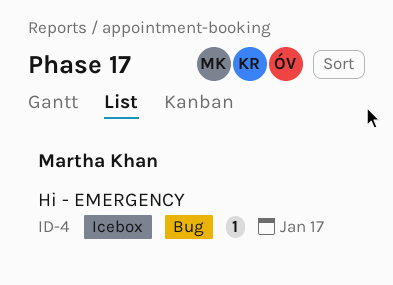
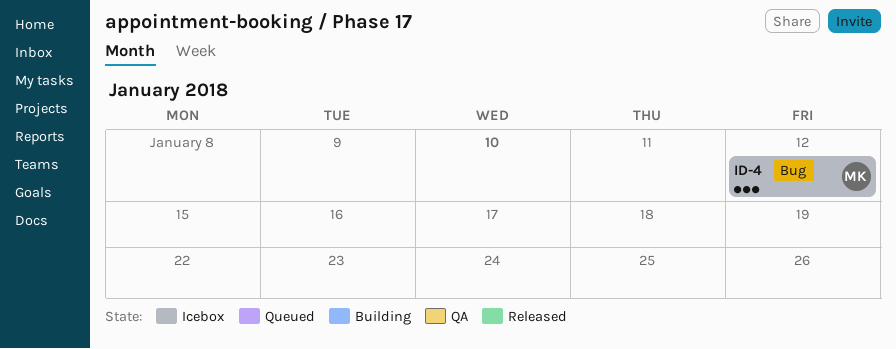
ID-4, estimate: 1 -> 3
ID-4, due: Jan 17 -> Jan 12

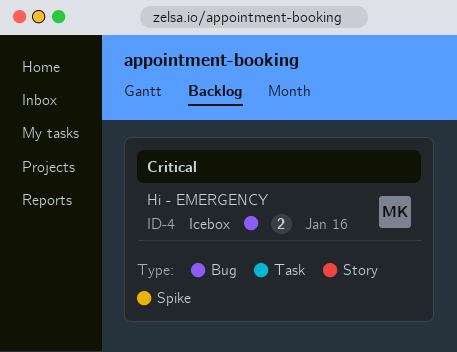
ID-4, estimate: 3 -> 2
ID-4, due: Jan 12 -> Jan 16

